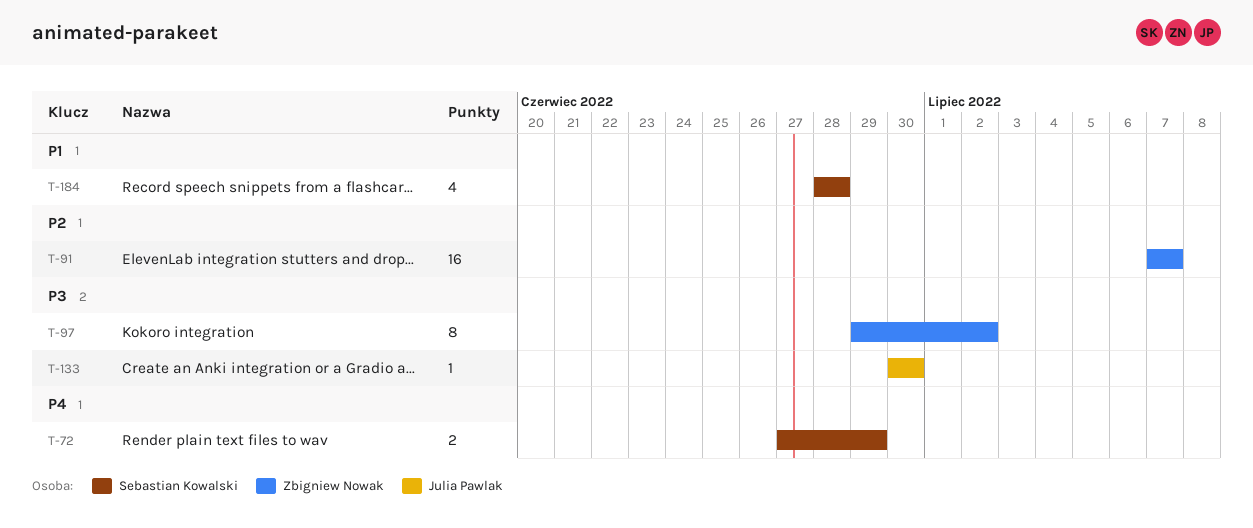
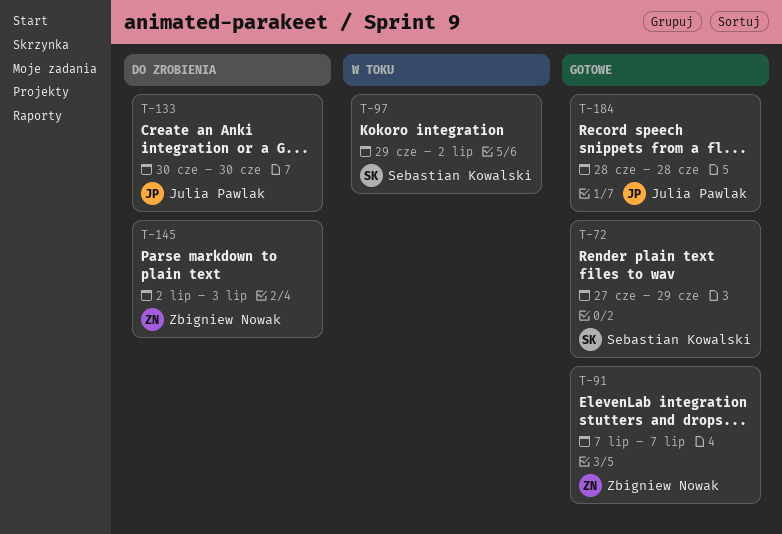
T-97, owner: Zbigniew Nowak -> Sebastian Kowalski
T-145: none -> present
T-184, owner: Sebastian Kowalski -> Julia Pawlak

